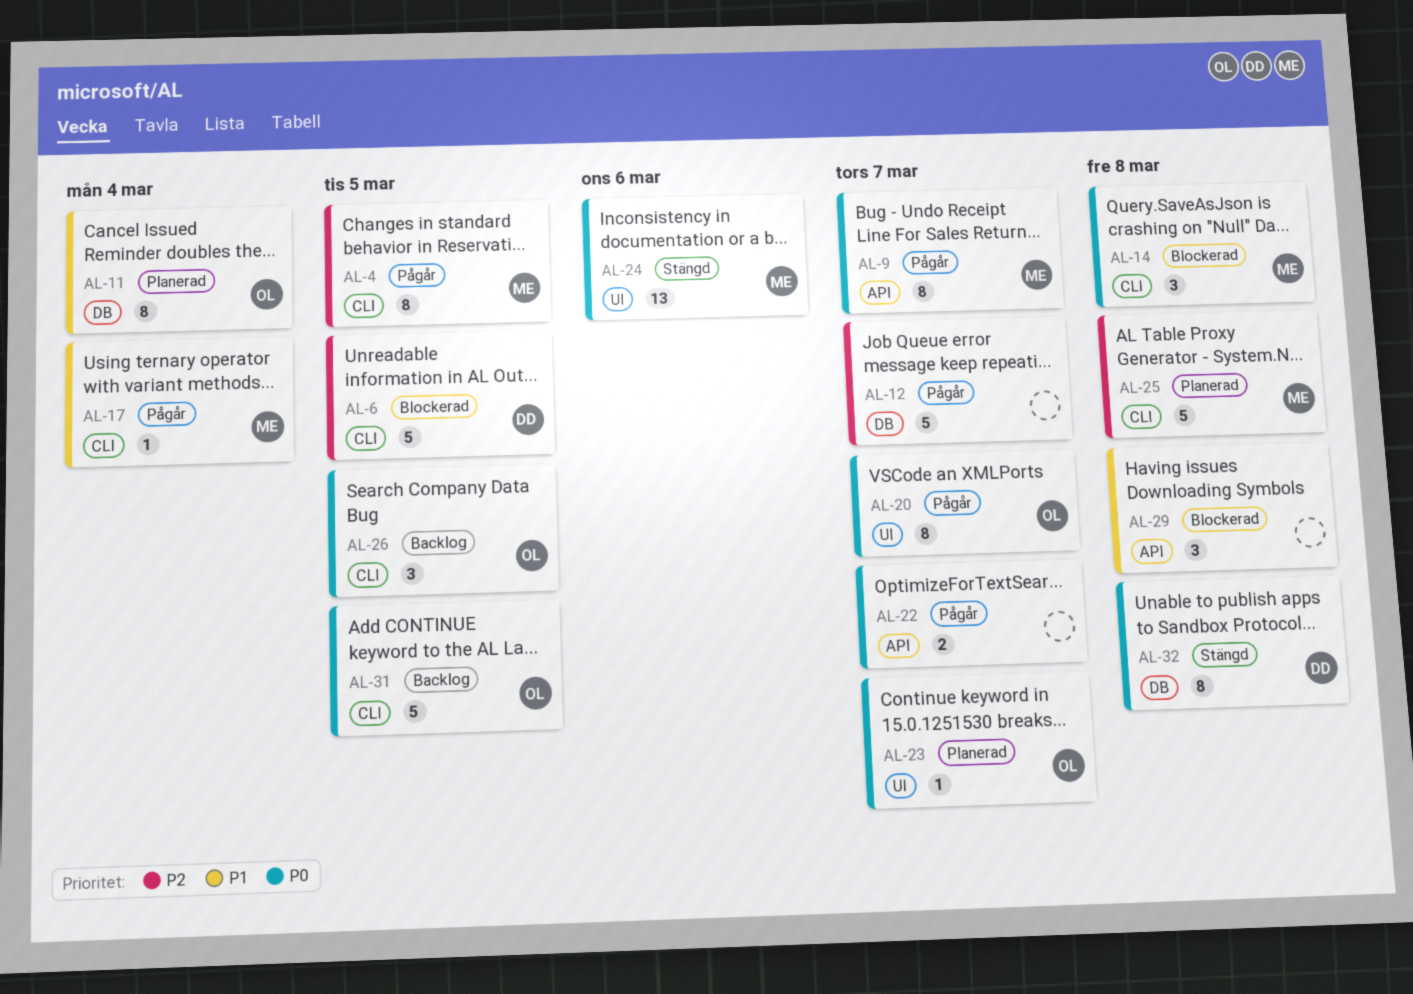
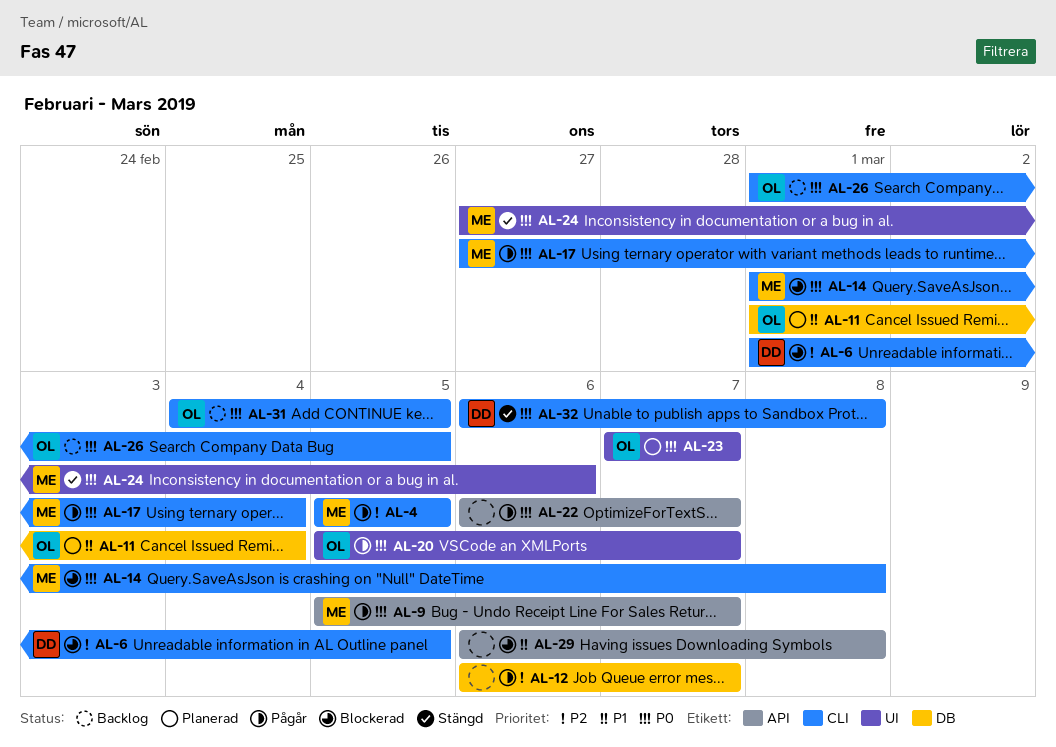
AL-17, priority: P1 -> P0
AL-25: present -> none
AL-32, label: DB -> CLI

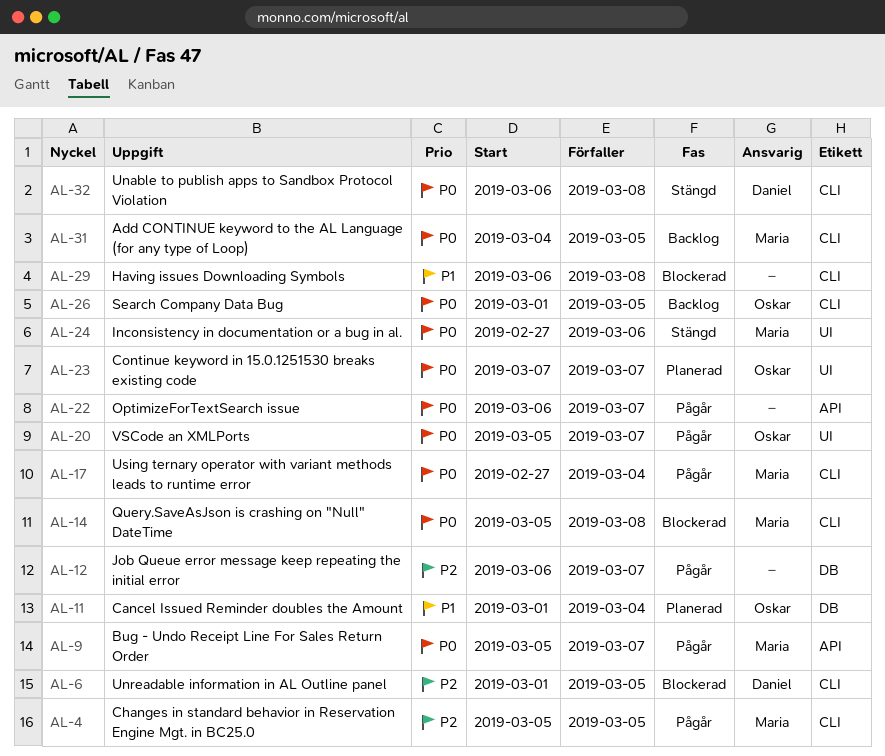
AL-14, start: Mar 1 -> Mar 5
AL-29, label: API -> CLI
AL-31, owner: Oskar -> Maria

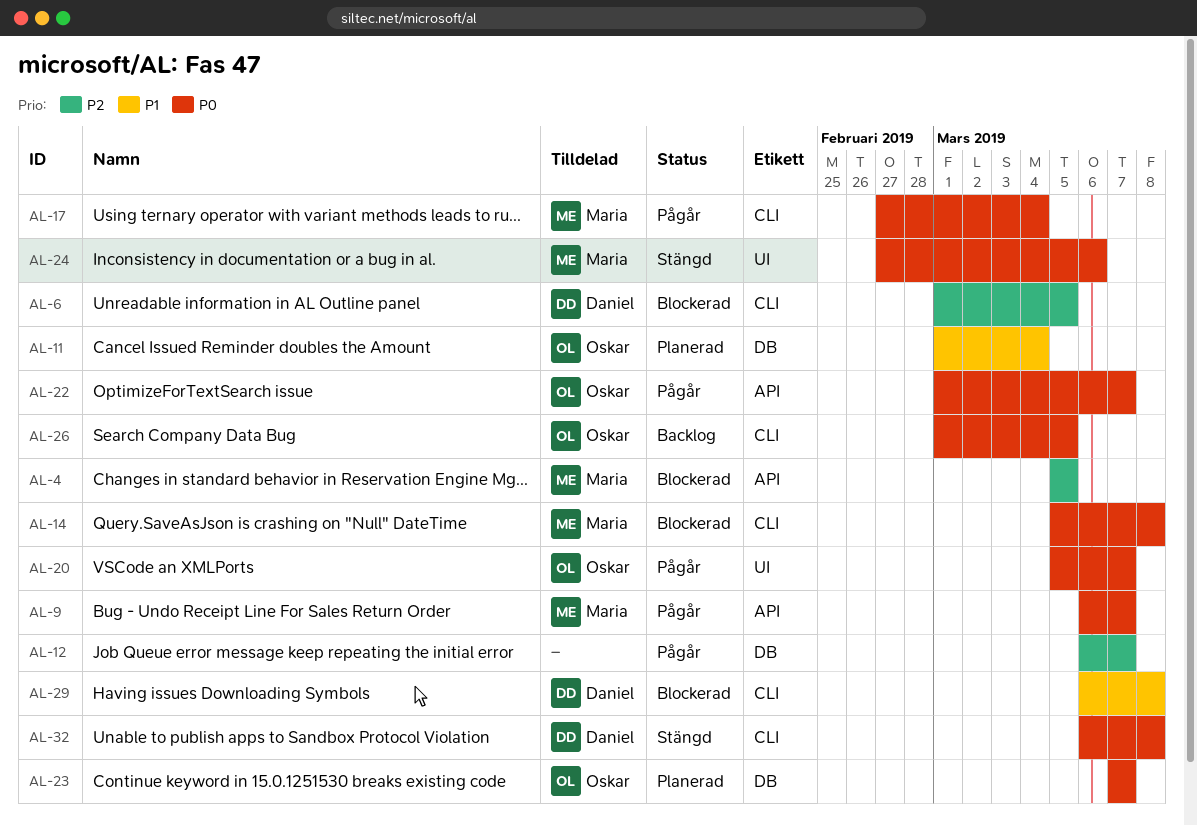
AL-4, status: Pågår -> Blockerad
AL-4, label: CLI -> API
AL-9, start: Mar 5 -> Mar 6
AL-22, owner: none -> Oskar
AL-22, start: Mar 6 -> Mar 1
AL-23, label: UI -> DB
AL-29, owner: none -> Daniel
AL-31: present -> none

